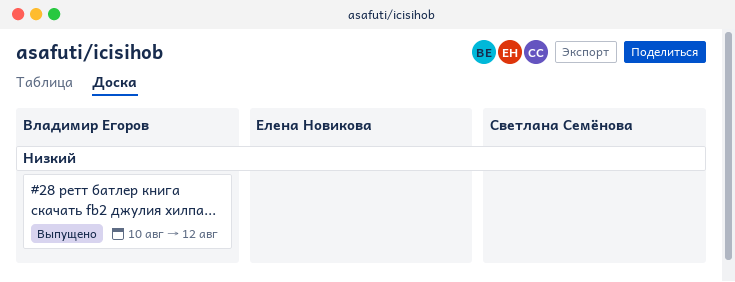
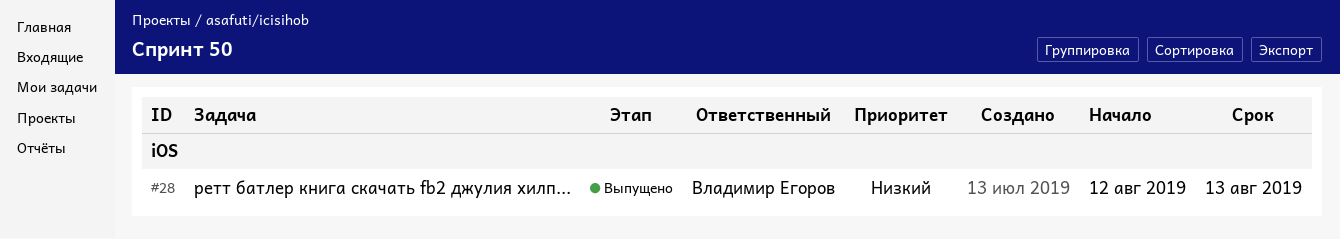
#28, start: Aug 10 -> Aug 12
#28, due: Aug 12 -> Aug 13

